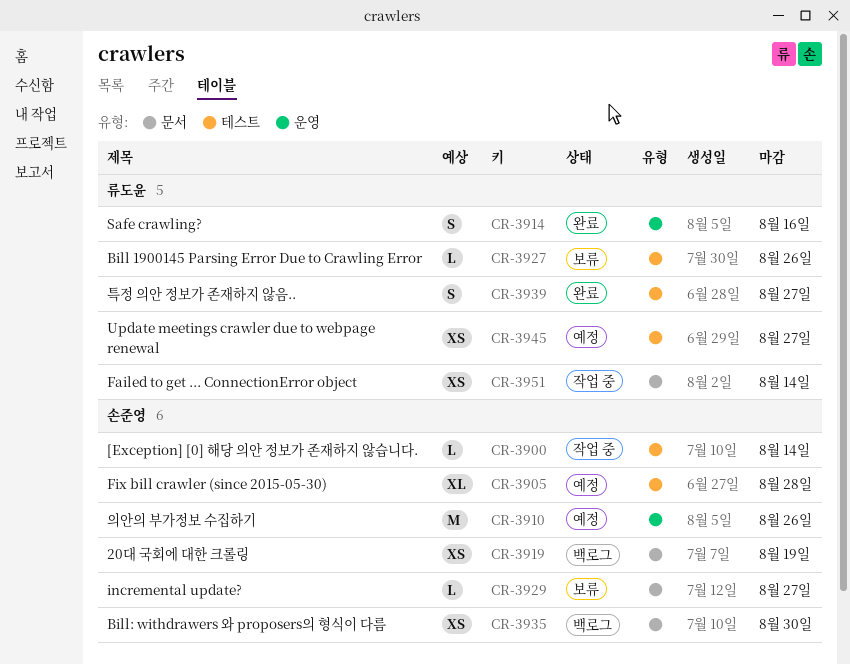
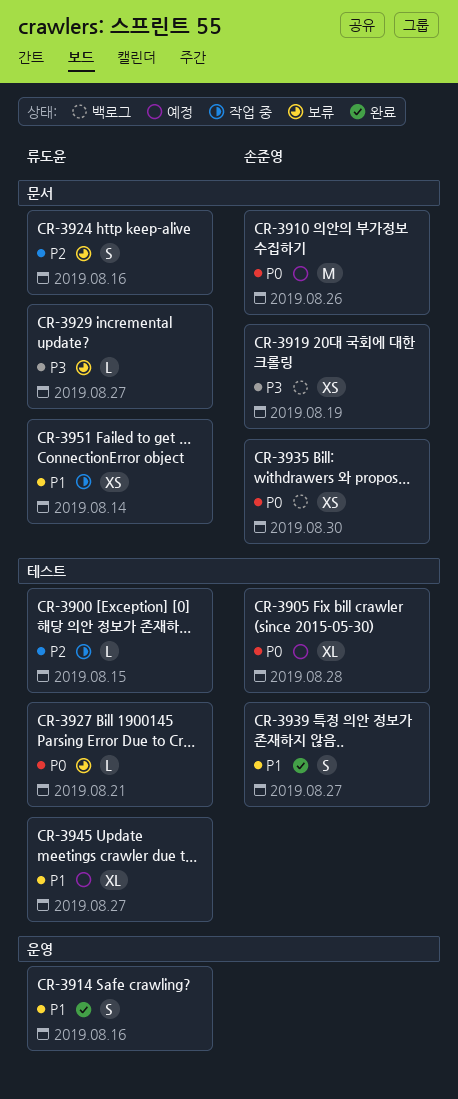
CR-3900, owner: 손준영 -> 류도윤
CR-3900, due: Aug 14 -> Aug 15
CR-3910, label: 운영 -> 문서
CR-3924: none -> present
CR-3927, due: Aug 26 -> Aug 21
CR-3929, owner: 손준영 -> 류도윤
CR-3939, owner: 류도윤 -> 손준영
CR-3945, estimate: XS -> XL

